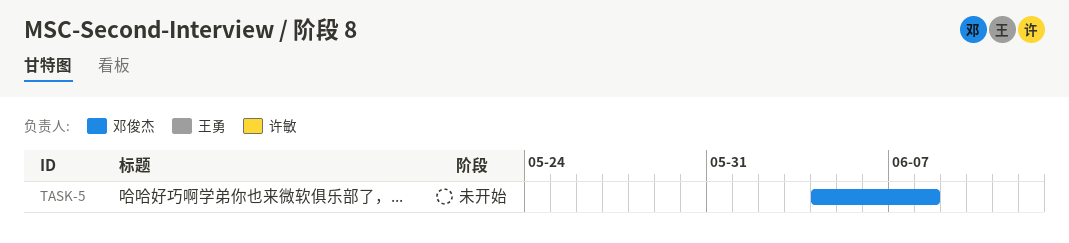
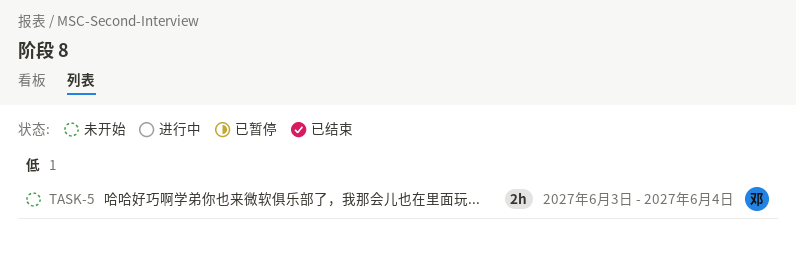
TASK-5, start: Jun 4 -> Jun 3
TASK-5, due: Jun 8 -> Jun 4

